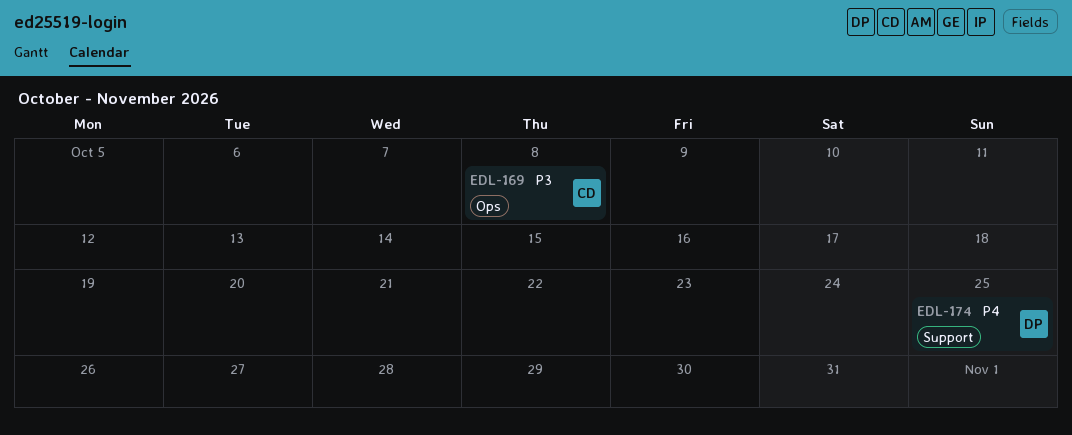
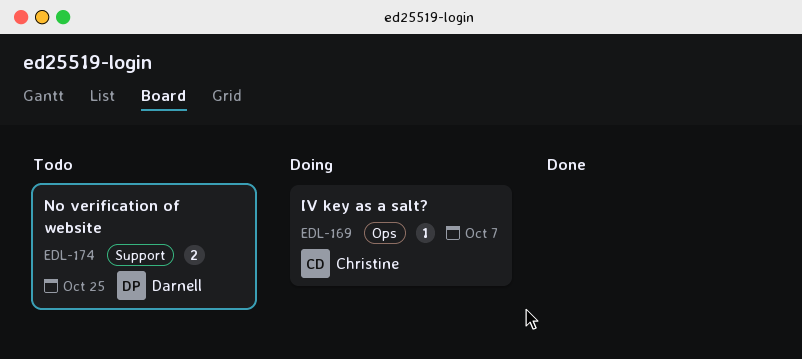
EDL-169, due: Oct 8 -> Oct 7

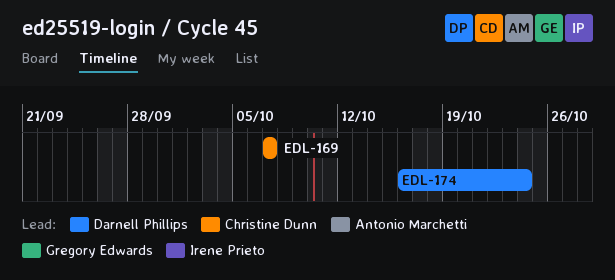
EDL-174, due: Oct 25 -> Oct 24

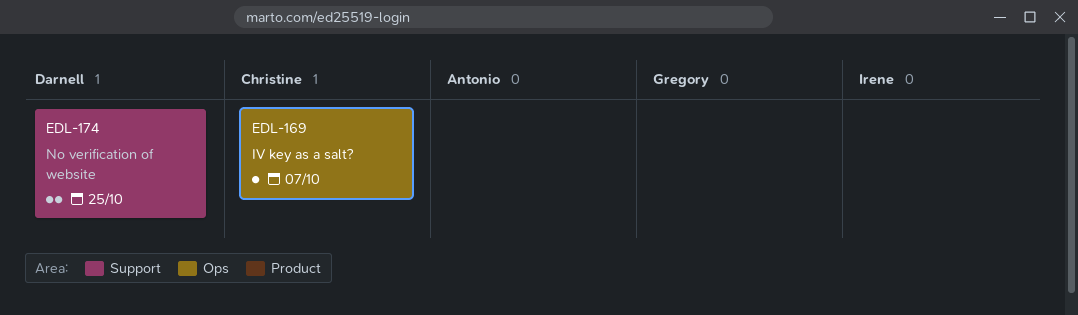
EDL-174, due: Oct 24 -> Oct 25

